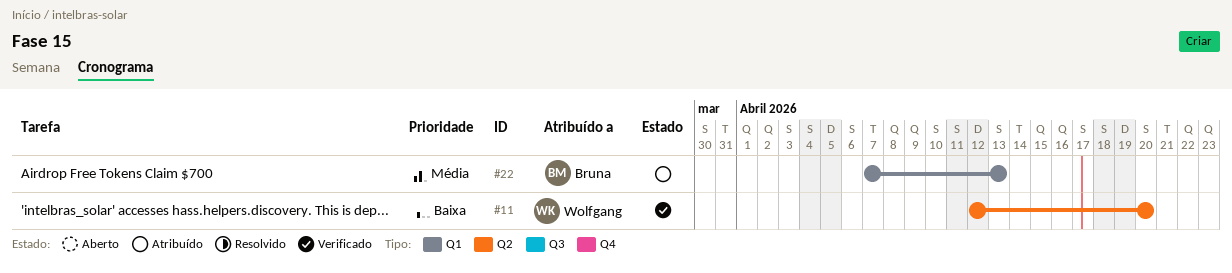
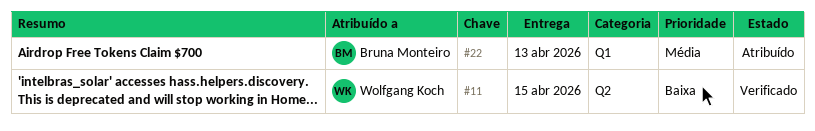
#11, due: Apr 20 -> Apr 15

